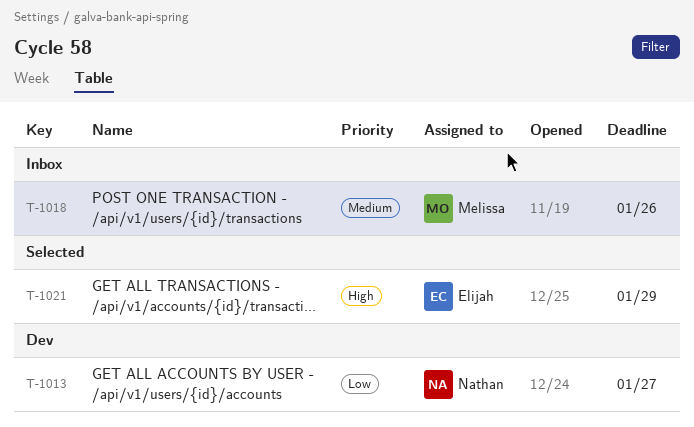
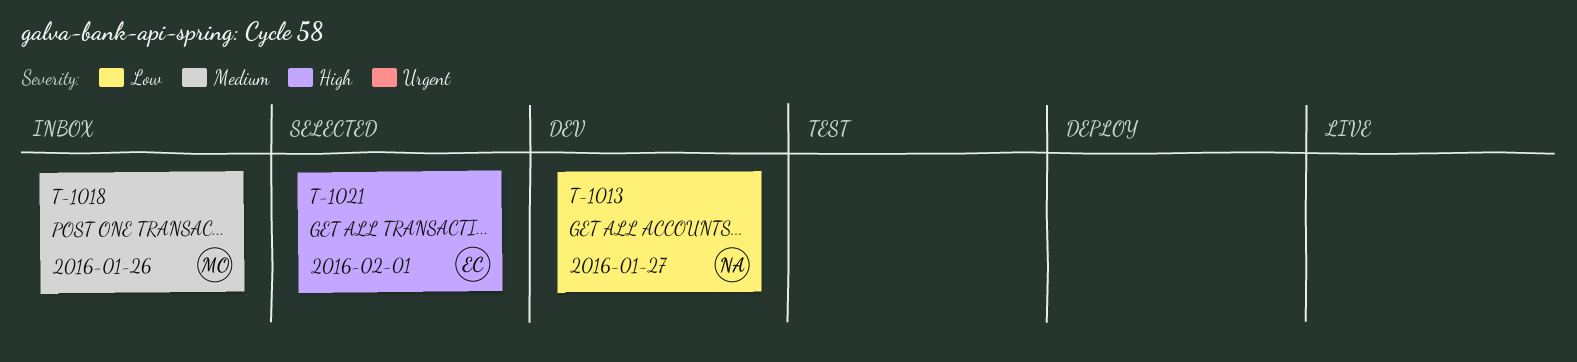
T-1021, due: Jan 29 -> Feb 1

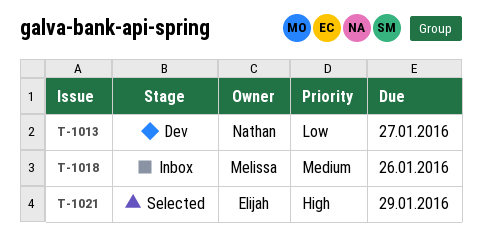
T-1021, due: Feb 1 -> Jan 29

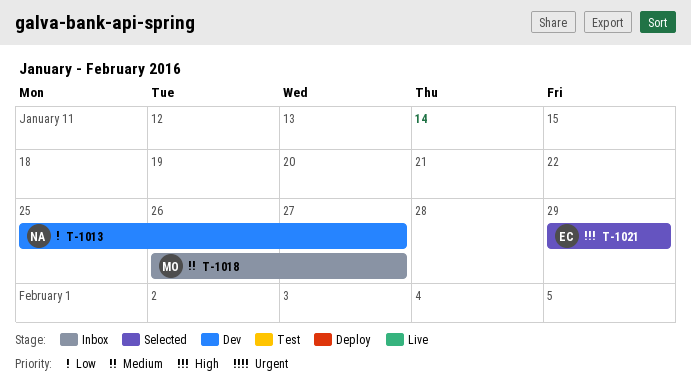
T-1018, due: Jan 26 -> Jan 27

